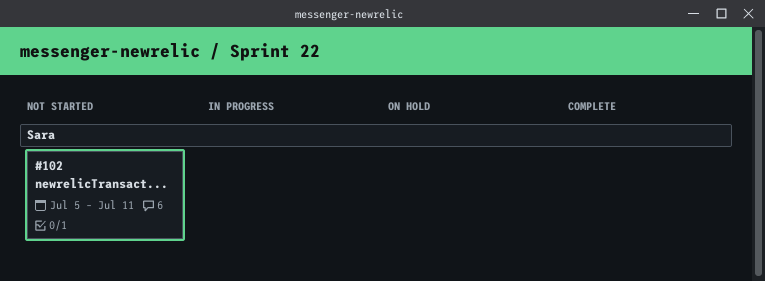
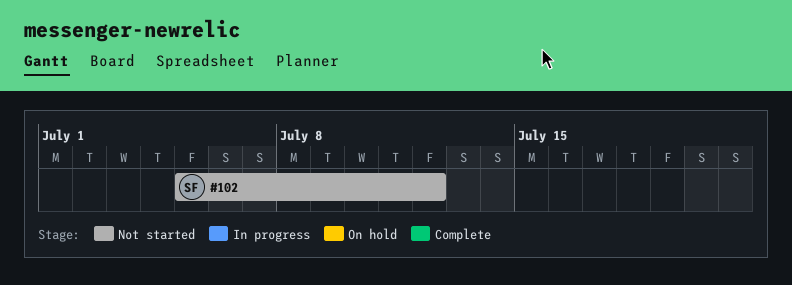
#102, due: Jul 11 -> Jul 12

